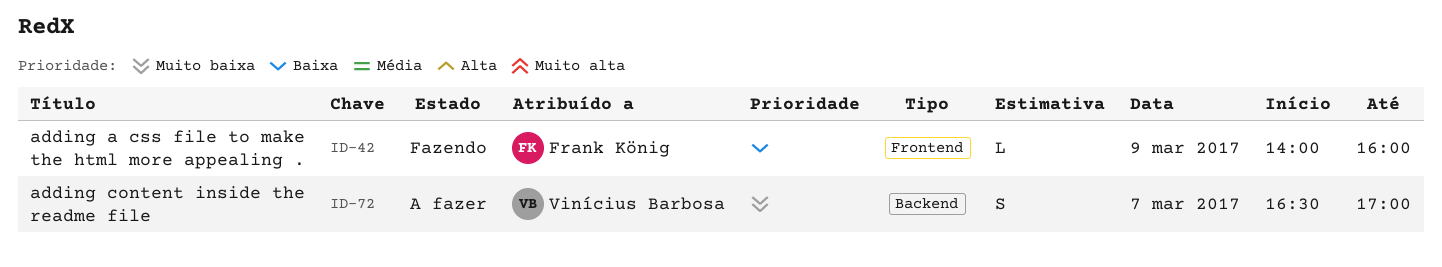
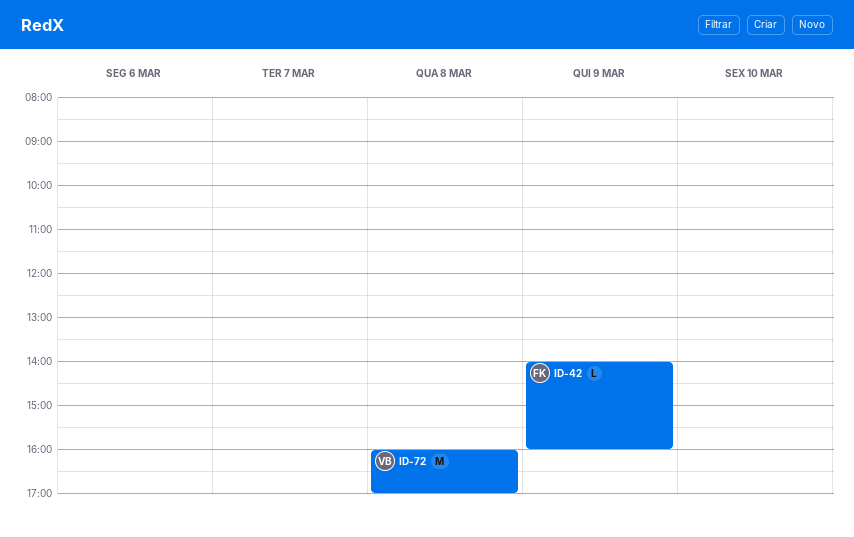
ID-72, estimate: S -> M
ID-72, day: Mar 7 -> Mar 8
ID-72, begins: 16:30 -> 16:00

